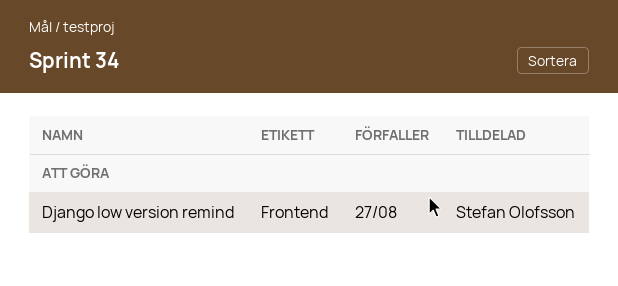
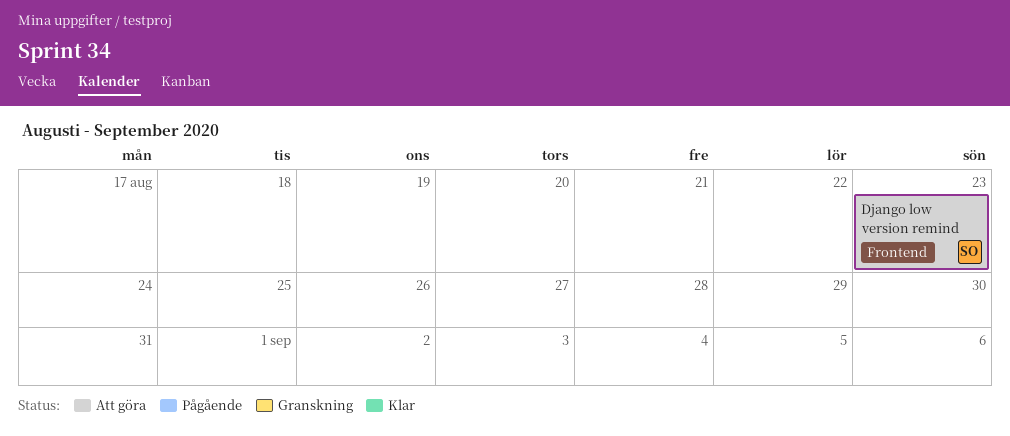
Django low version remind, due: Aug 27 -> Aug 23

